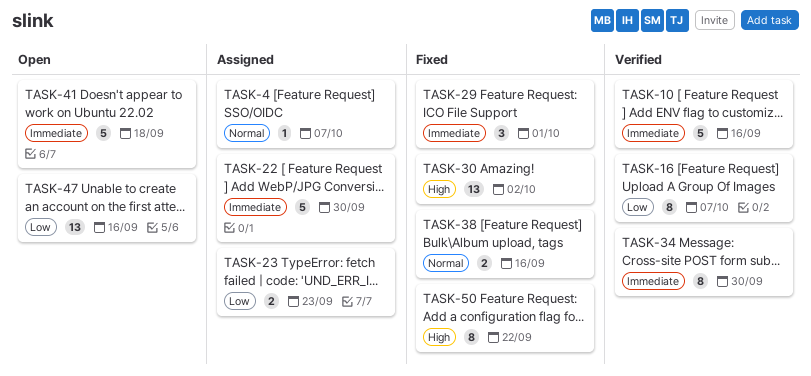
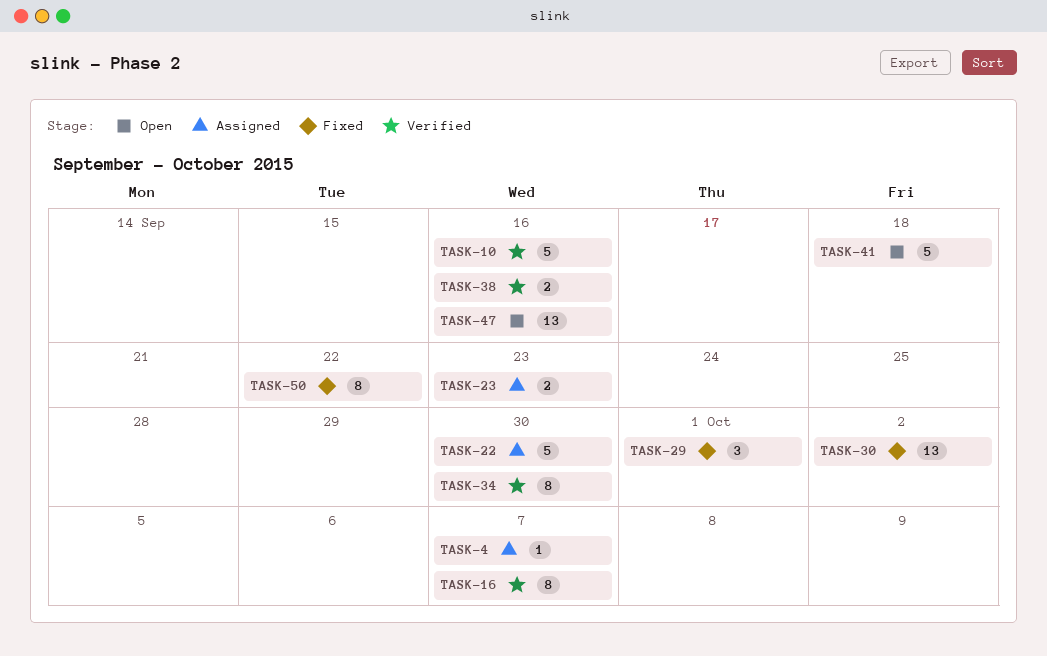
TASK-38, status: Fixed -> Verified

